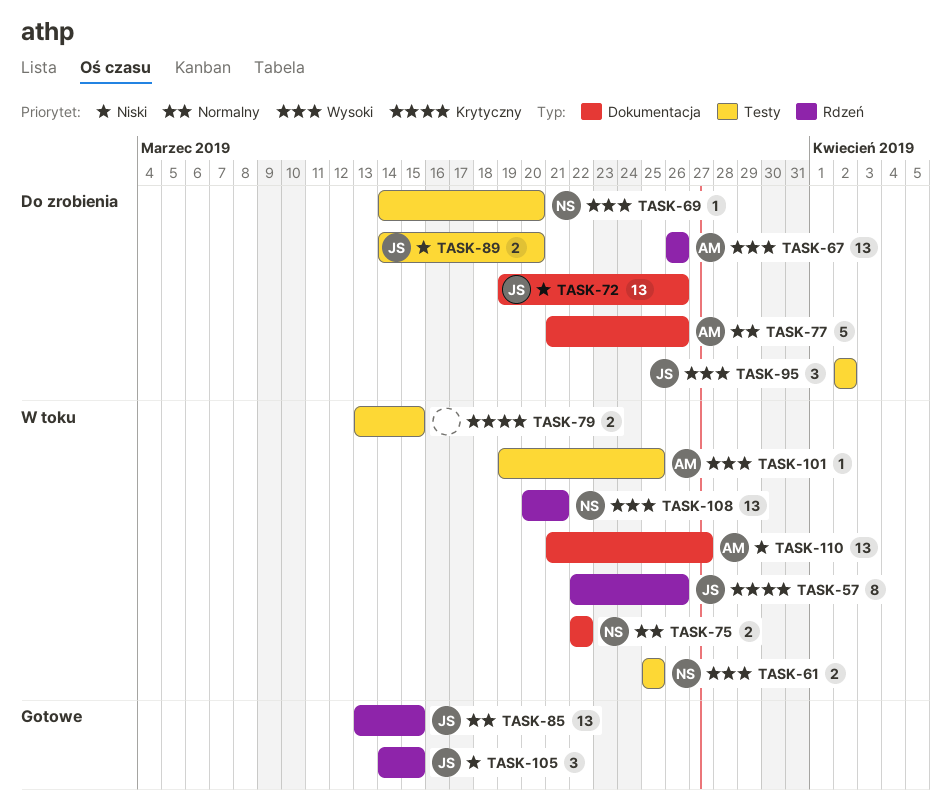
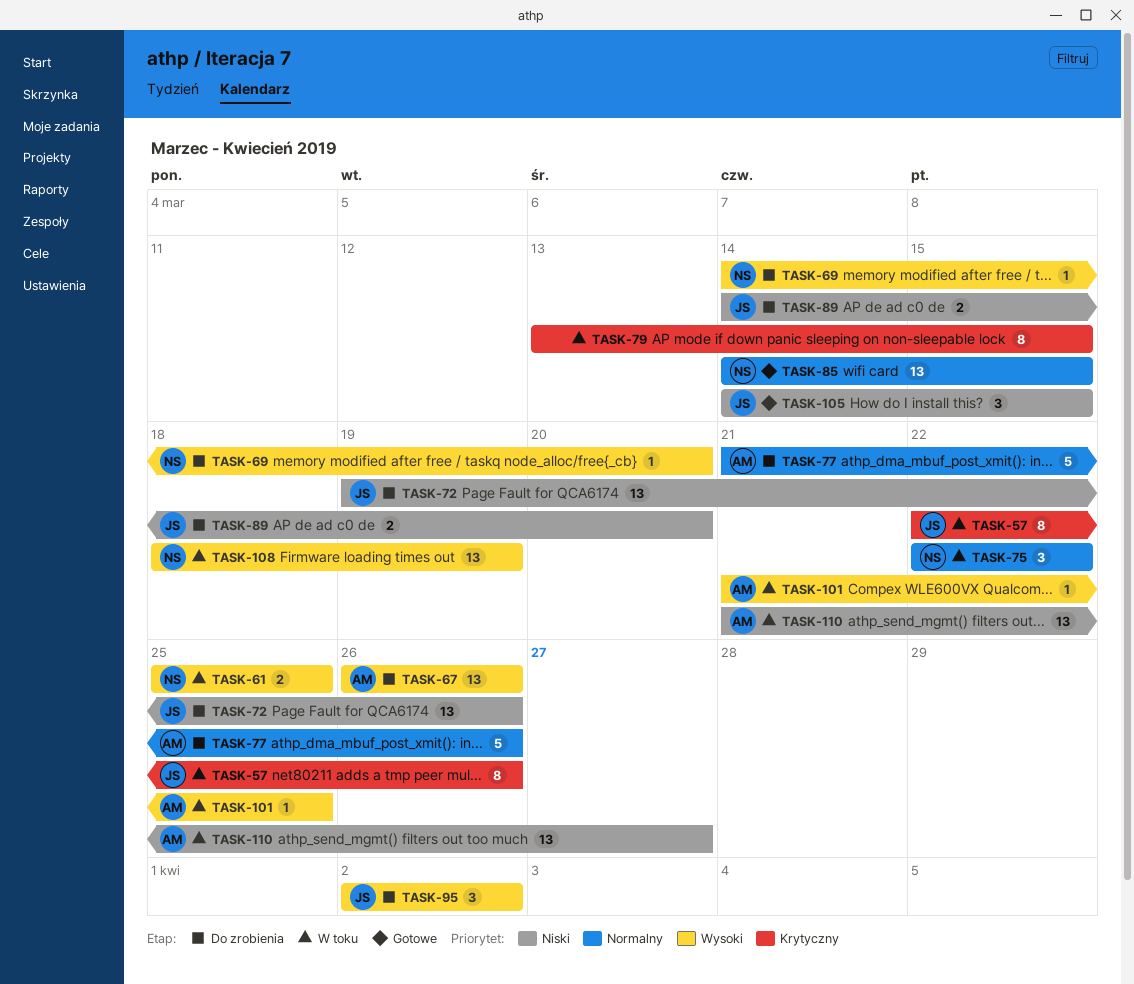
TASK-75, estimate: 2 -> 3
TASK-79, estimate: 2 -> 8
TASK-85, owner: JS -> NS
TASK-85, start: Mar 13 -> Mar 14
TASK-101, start: Mar 19 -> Mar 21
TASK-108, start: Mar 20 -> Mar 18
TASK-108, due: Mar 21 -> Mar 19

